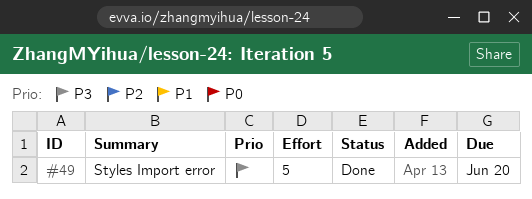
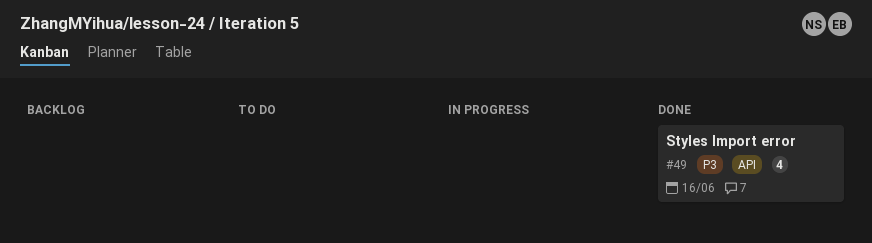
#49, estimate: 5 -> 4
#49, due: Jun 20 -> Jun 16

